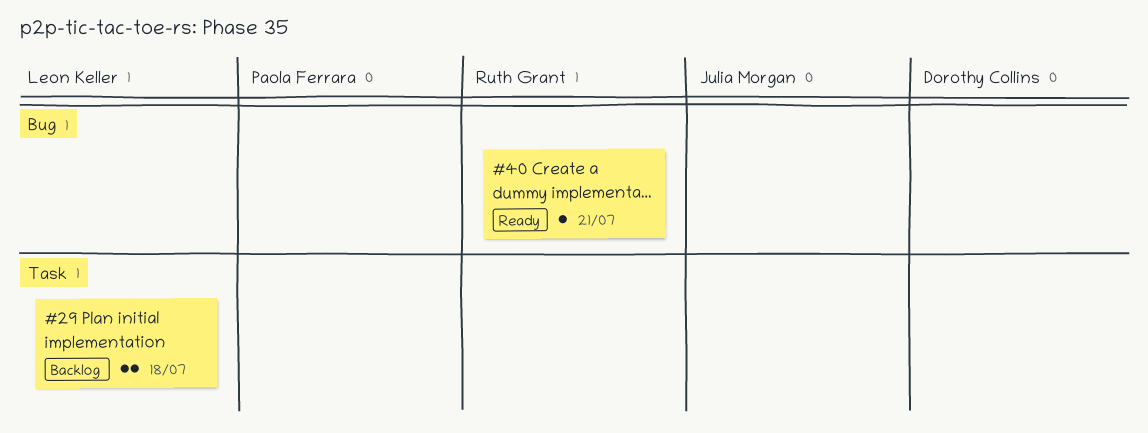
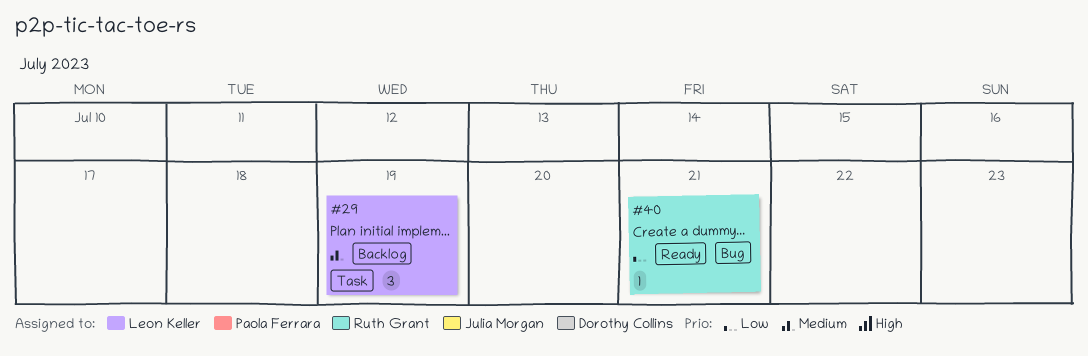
#29, estimate: 2 -> 3
#29, due: Jul 18 -> Jul 19

